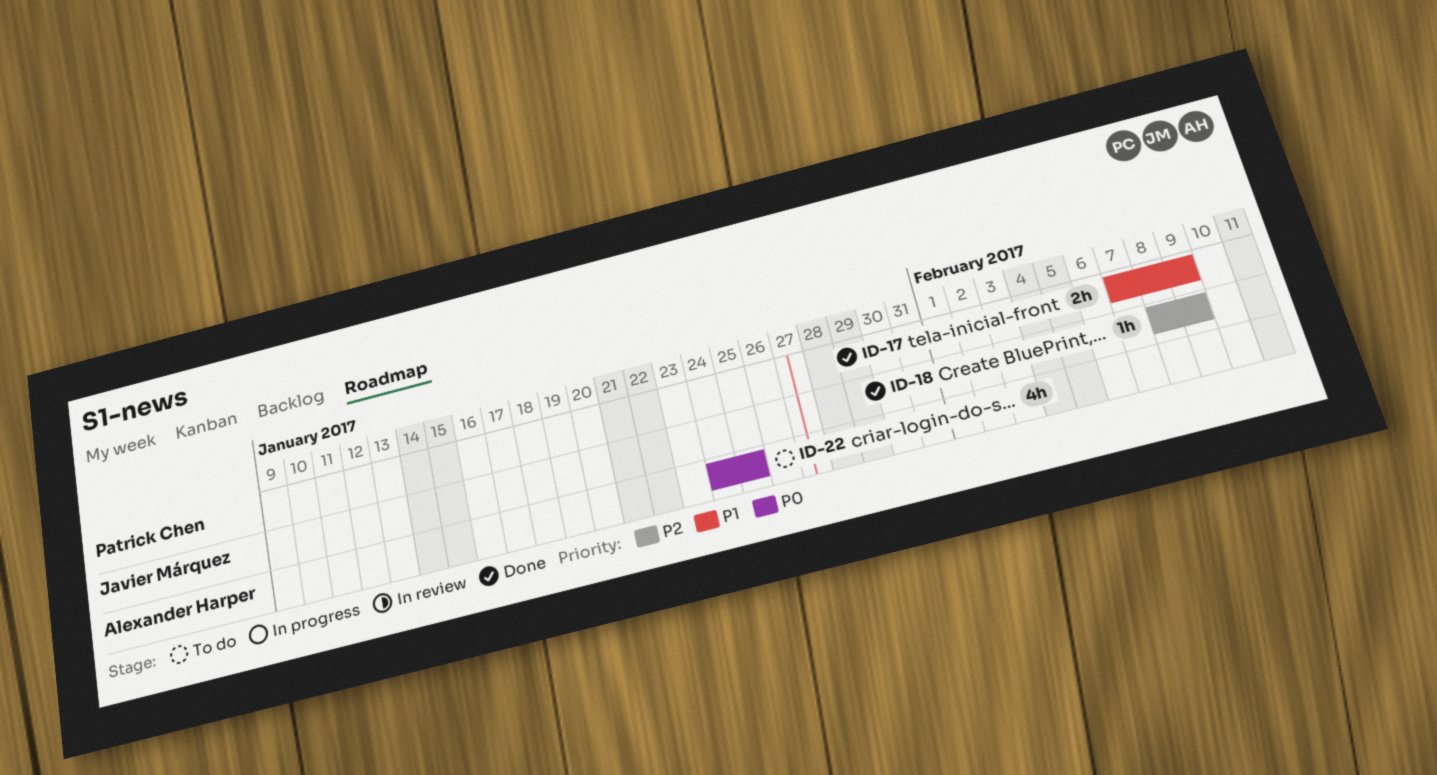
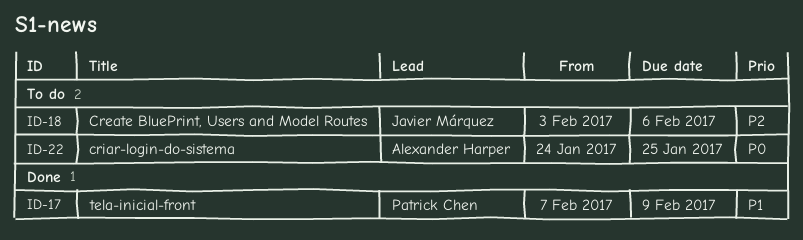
ID-18, status: Done -> To do
ID-18, start: Feb 8 -> Feb 3
ID-18, due: Feb 9 -> Feb 6

